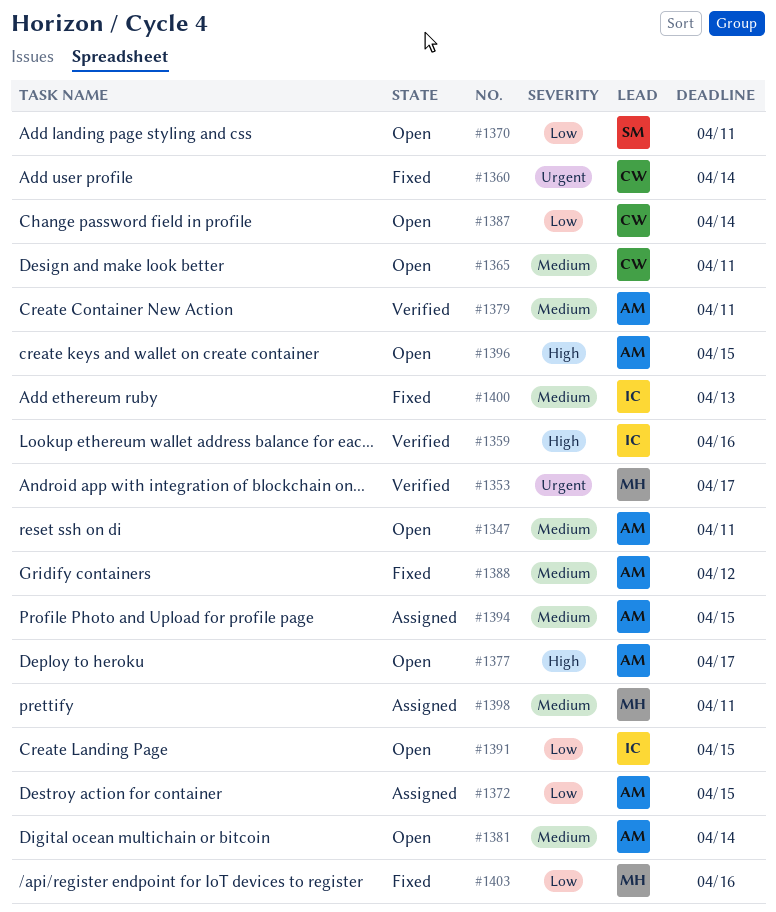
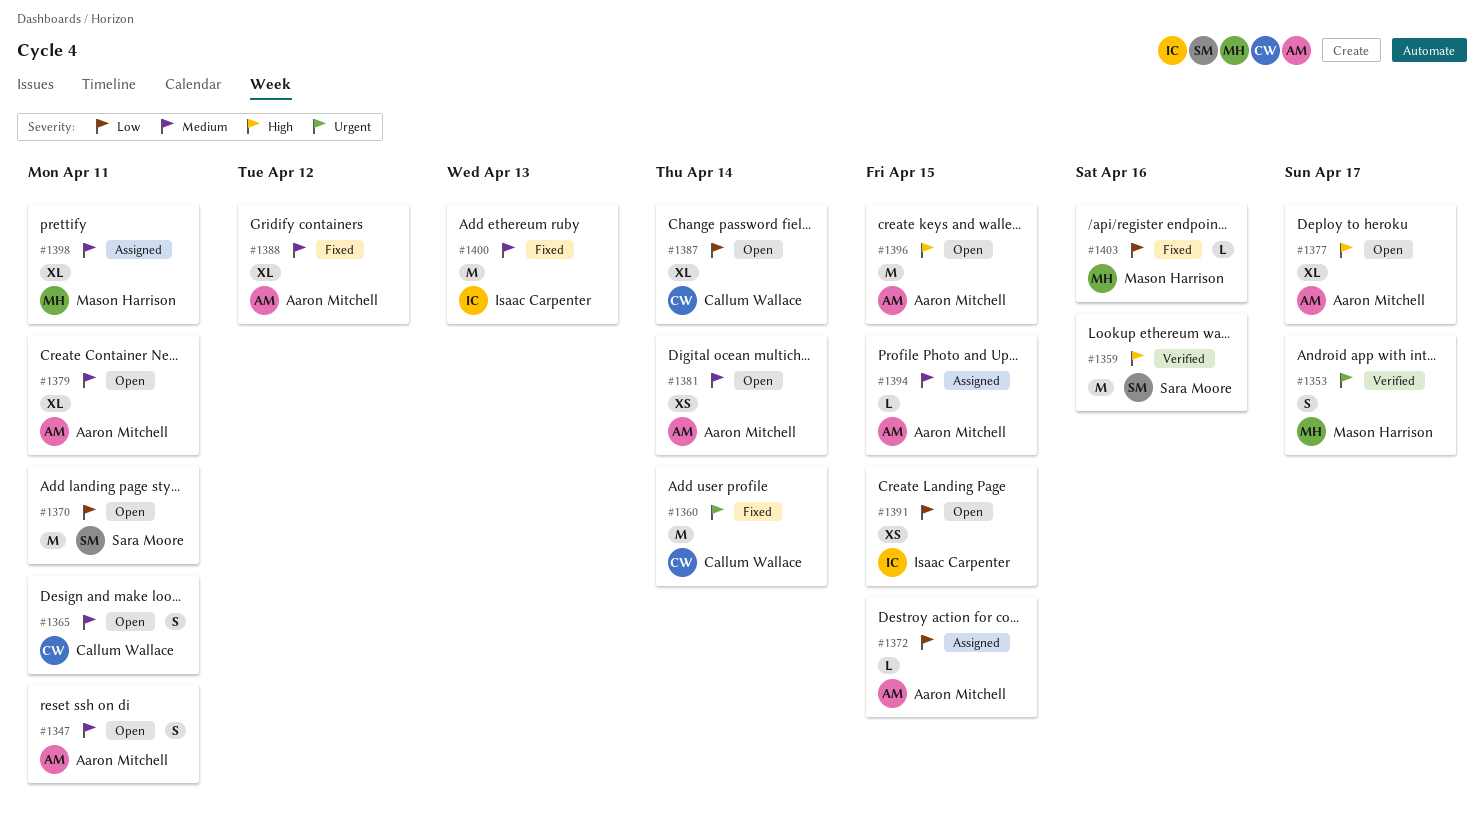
#1359, owner: Isaac Carpenter -> Sara Moore
#1379, status: Verified -> Open

